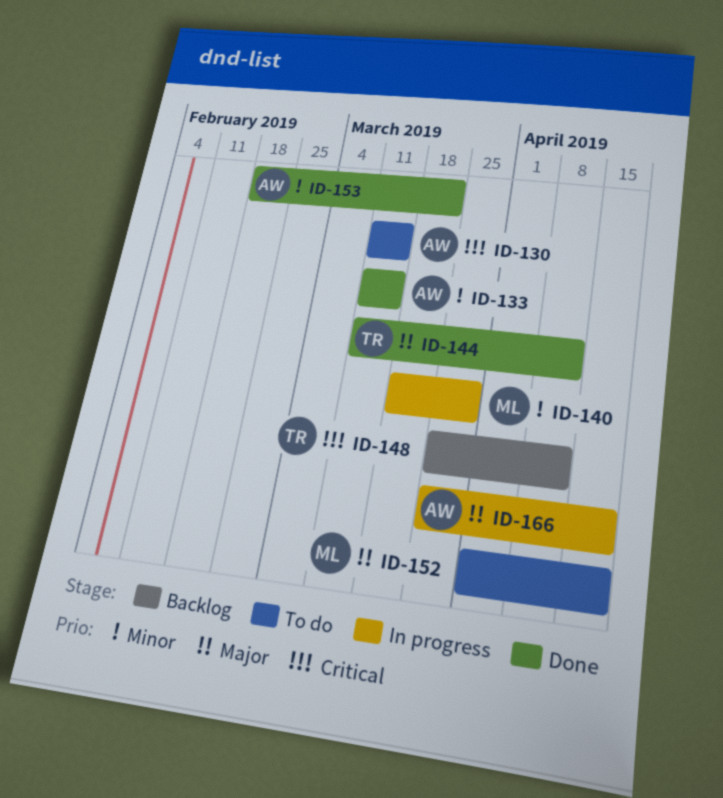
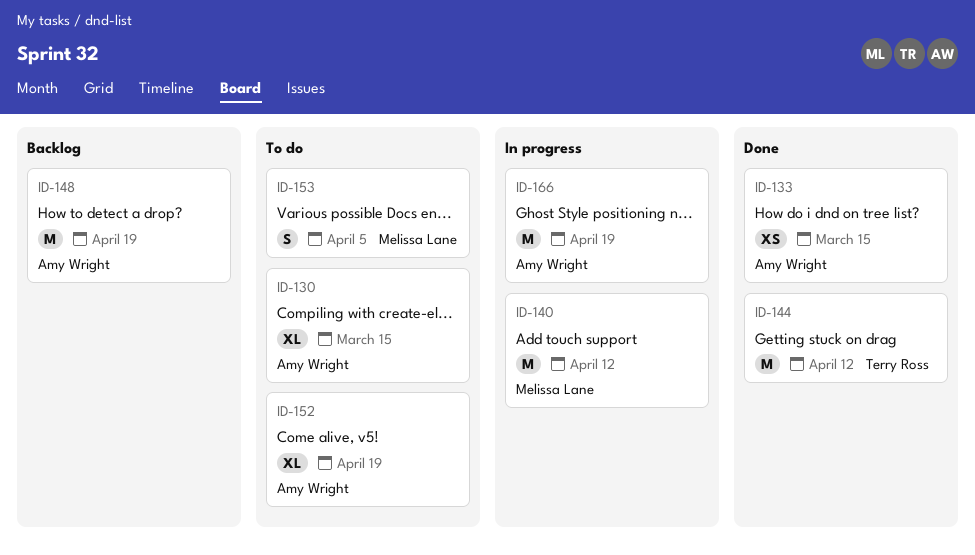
ID-140, due: Mar 29 -> Apr 12
ID-148, owner: Terry Ross -> Amy Wright
ID-148, due: Apr 12 -> Apr 19
ID-152, owner: Melissa Lane -> Amy Wright
ID-153, status: Done -> To do
ID-153, owner: Amy Wright -> Melissa Lane
ID-153, due: Mar 22 -> Apr 5

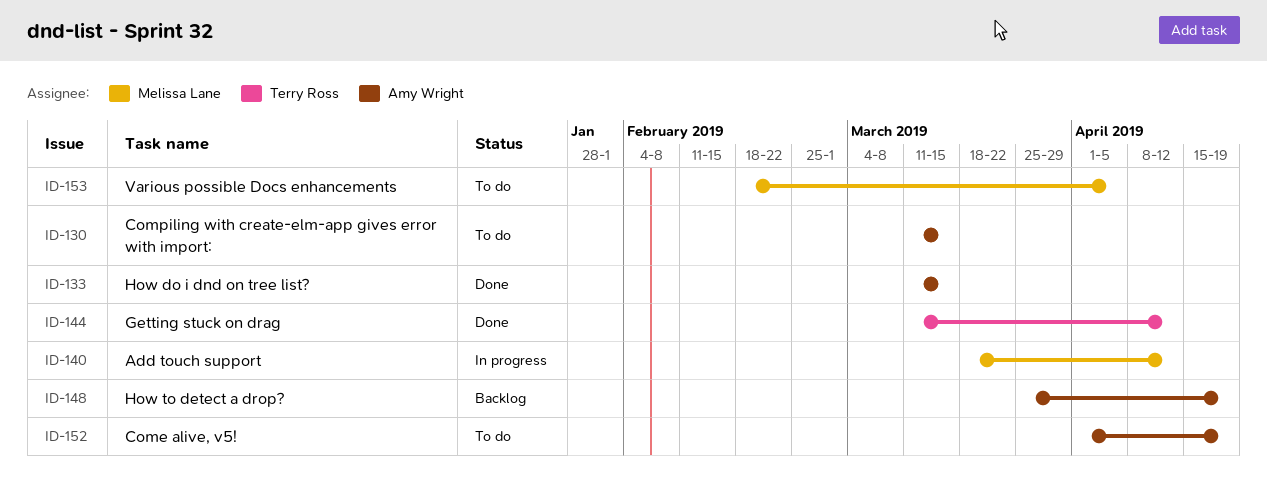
ID-166: present -> none

